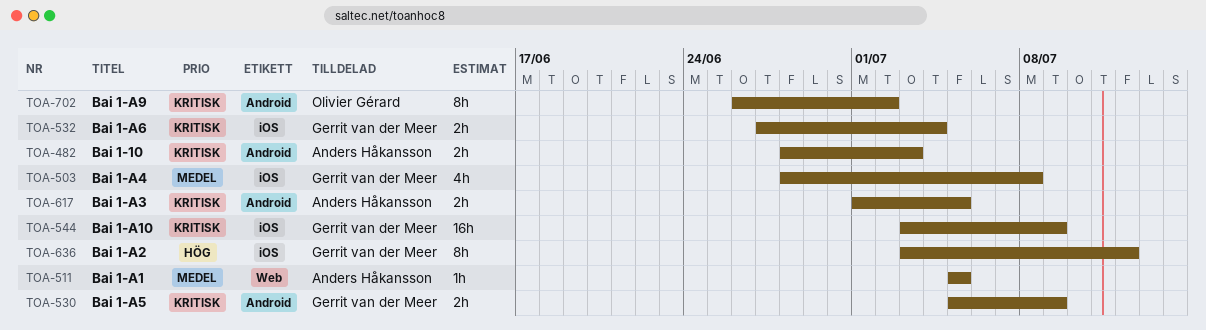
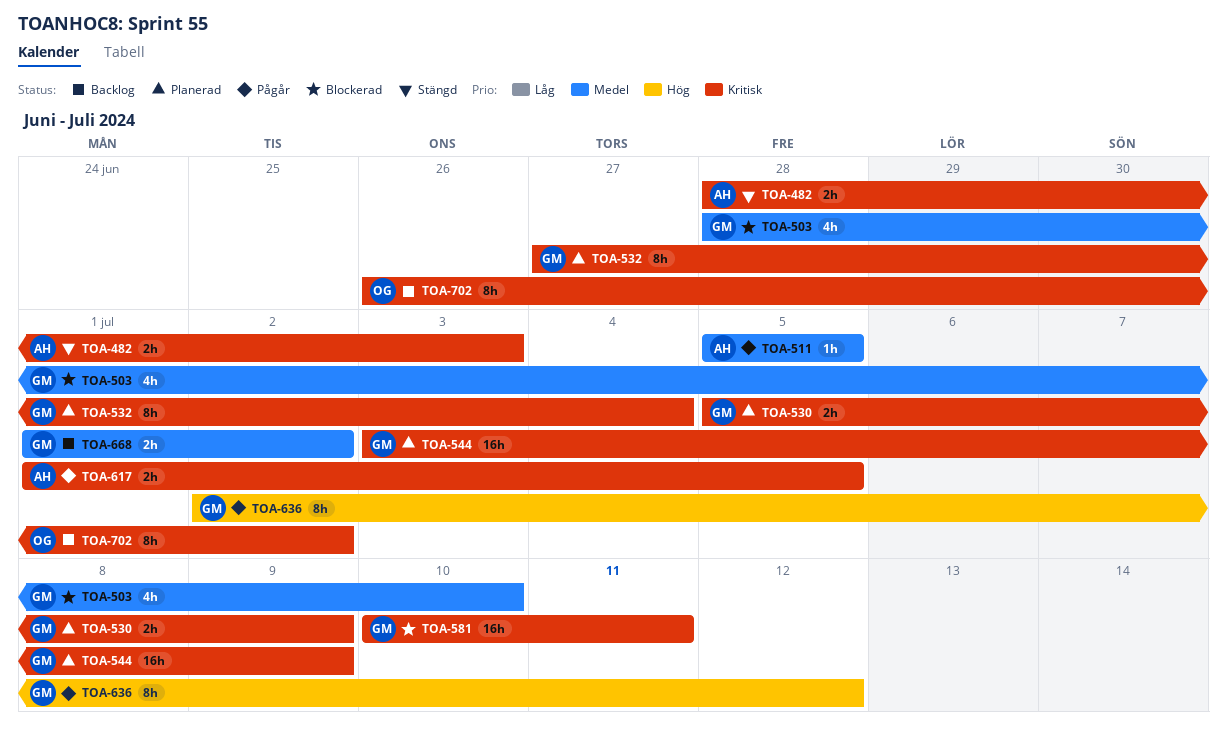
TOA-503, due: Jul 8 -> Jul 10
TOA-532, estimate: 2h -> 8h
TOA-581: none -> present
TOA-636, start: Jul 3 -> Jul 2
TOA-668: none -> present

